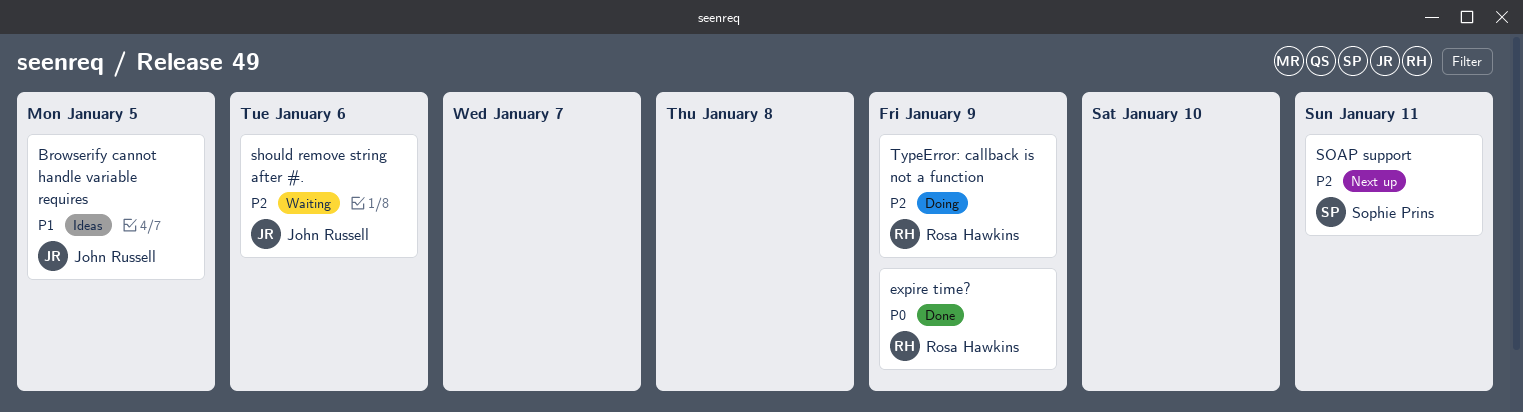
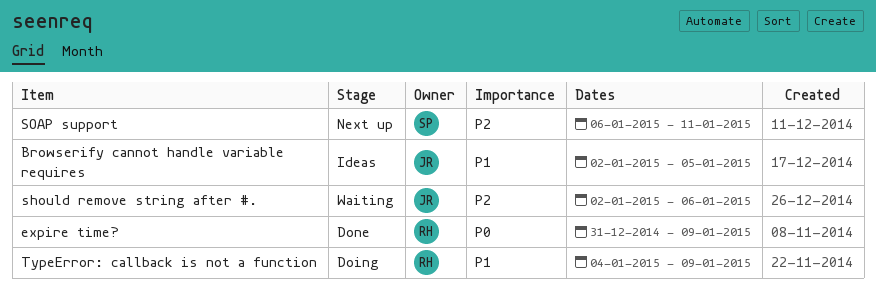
TypeError: callback is not a function, priority: P2 -> P1

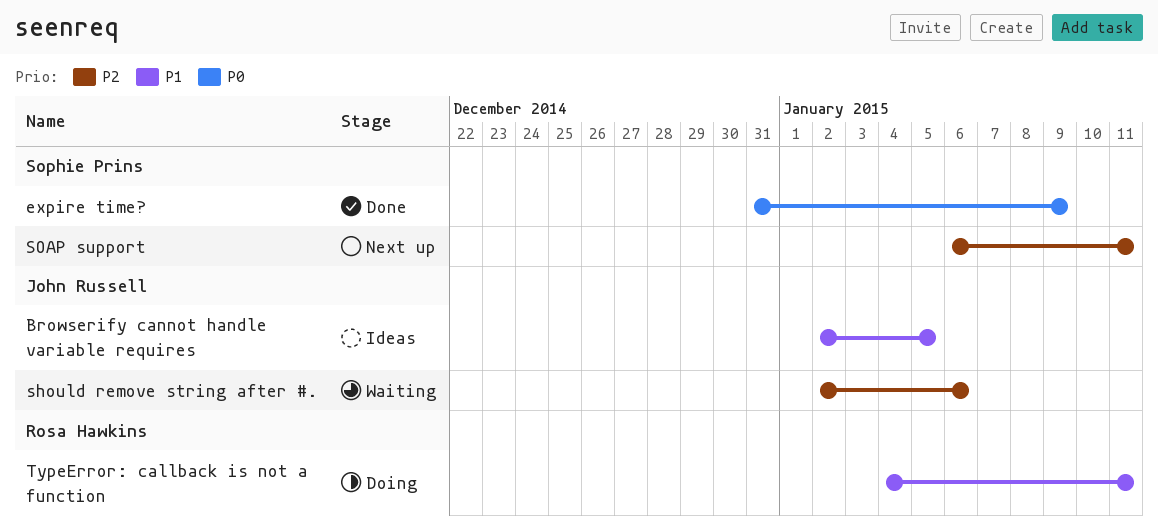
expire time?, owner: Rosa Hawkins -> Sophie Prins
TypeError: callback is not a function, due: Jan 9 -> Jan 11

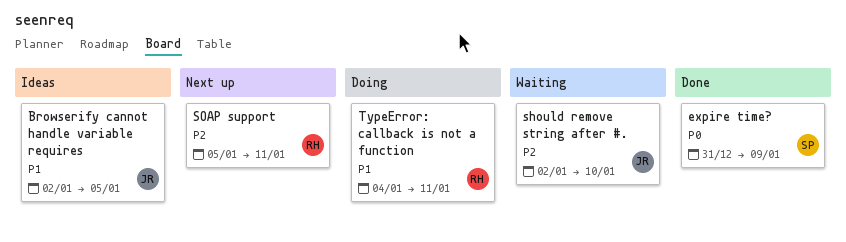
should remove string after #., due: Jan 6 -> Jan 10
SOAP support, owner: Sophie Prins -> Rosa Hawkins
SOAP support, start: Jan 6 -> Jan 5

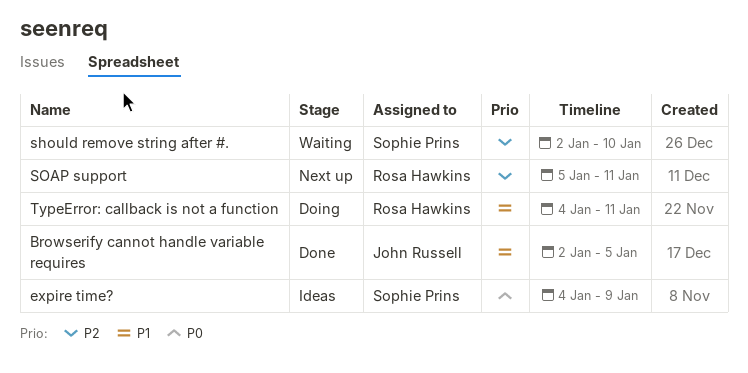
Browserify cannot handle variable requires, status: Ideas -> Done
expire time?, status: Done -> Ideas
expire time?, start: Dec 31 -> Jan 4
should remove string after #., owner: John Russell -> Sophie Prins

